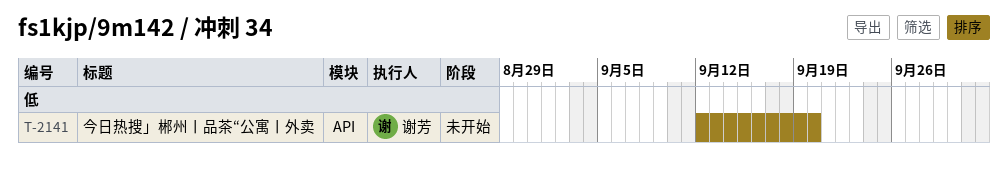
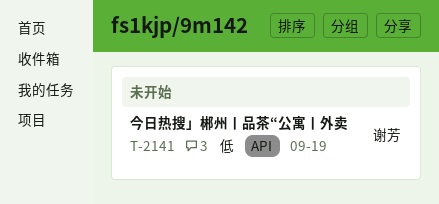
T-2141, due: Sep 20 -> Sep 19

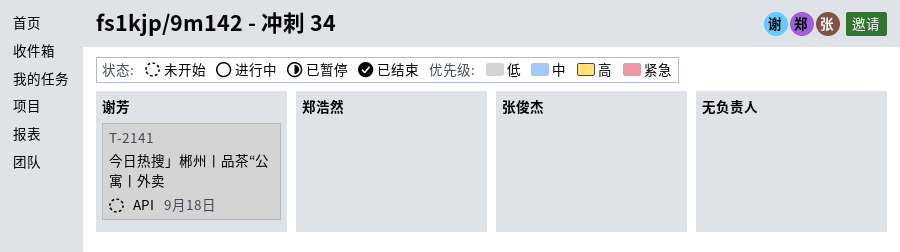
T-2141, due: Sep 19 -> Sep 18

